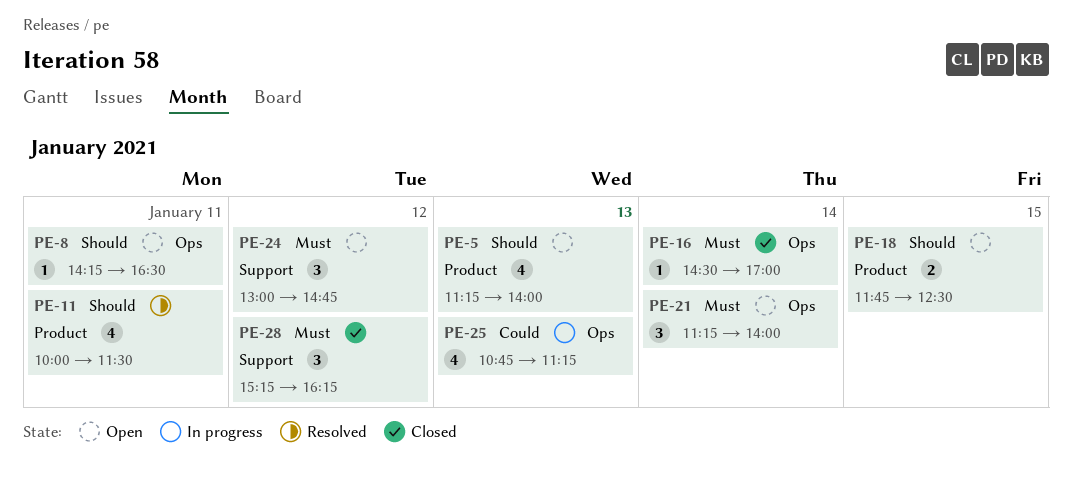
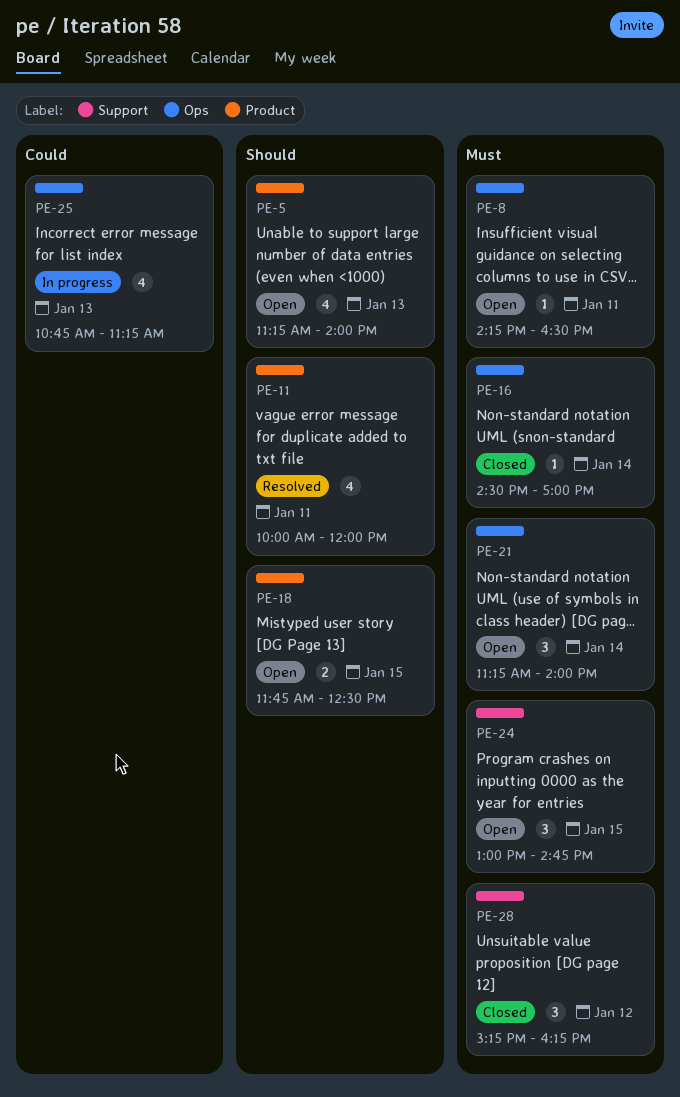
PE-8, priority: Should -> Must
PE-11, ends: 11:30 -> 12:00
PE-24, day: Jan 12 -> Jan 15

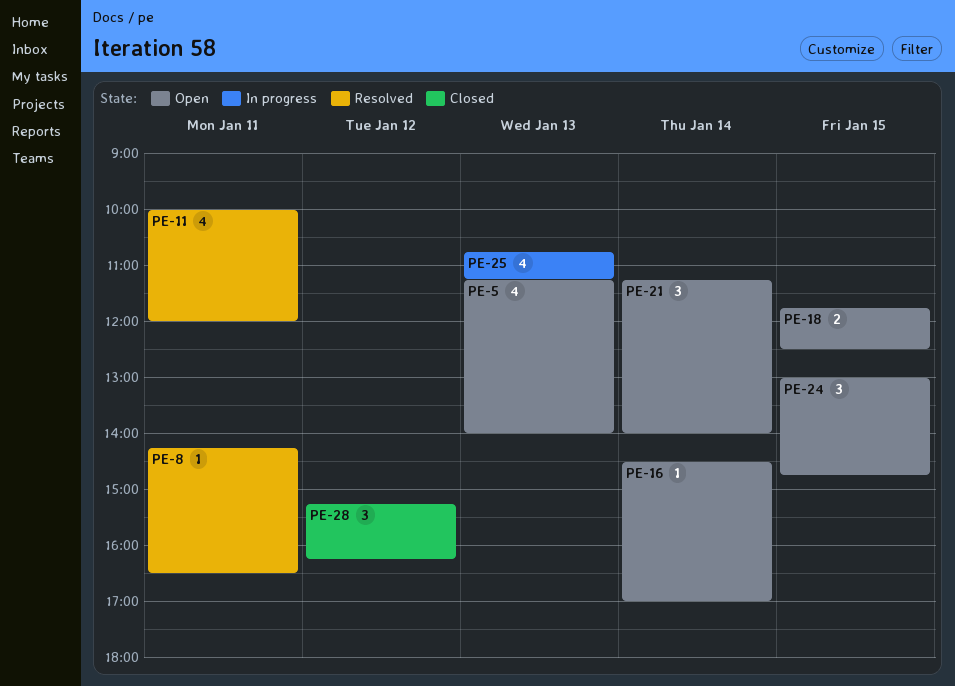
PE-8, status: Open -> Resolved
PE-16, status: Closed -> Open

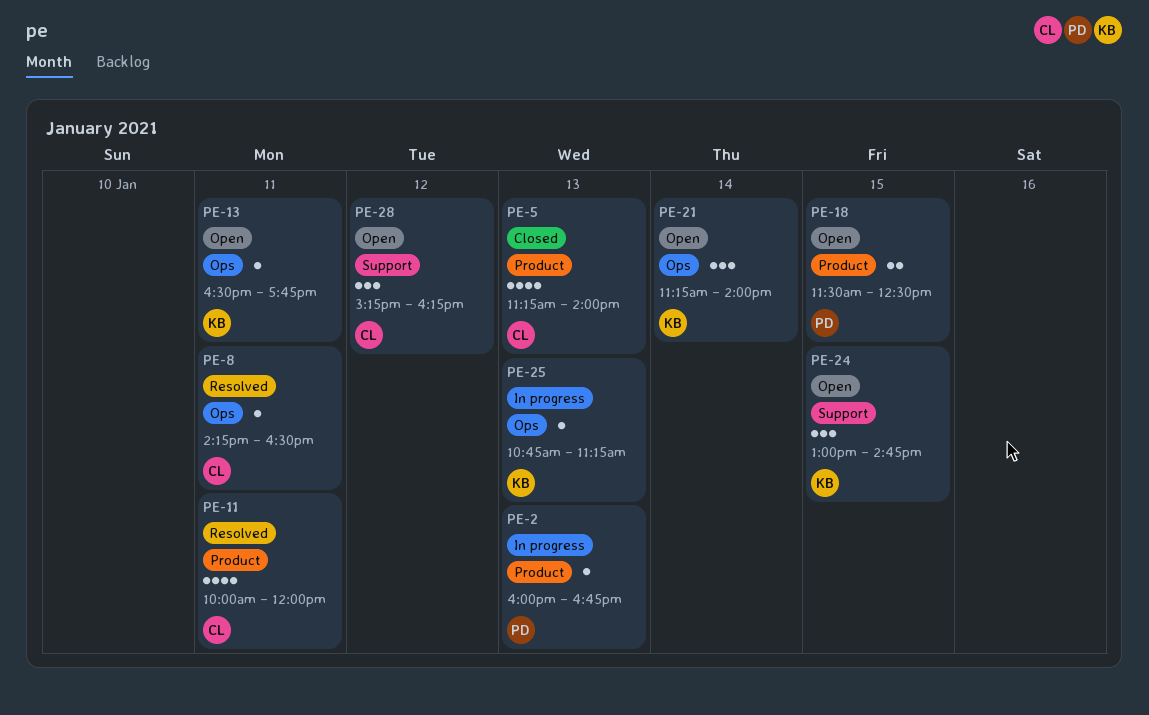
PE-2: none -> present
PE-5, status: Open -> Closed
PE-13: none -> present
PE-16: present -> none
PE-18, begins: 11:45 -> 11:30
PE-25, estimate: 4 -> 1
PE-28, status: Closed -> Open

